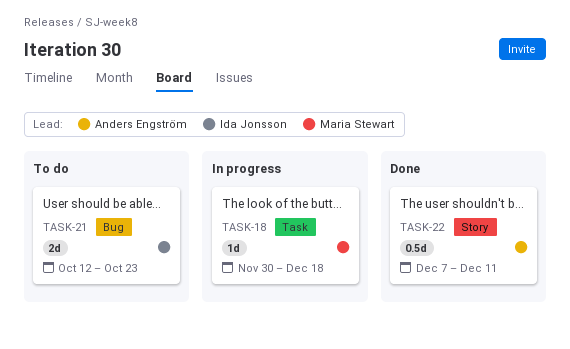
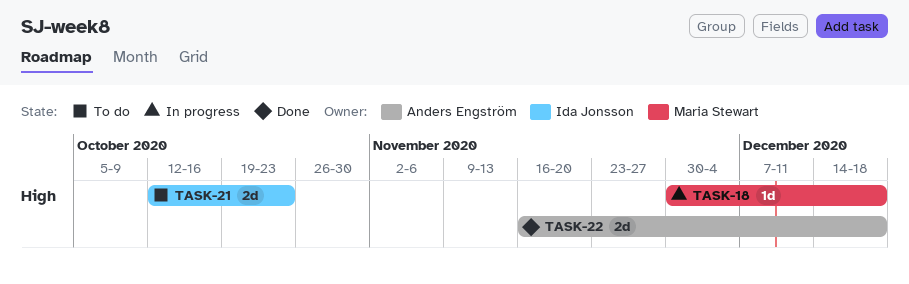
TASK-22, estimate: 0.5d -> 2d
TASK-22, start: Dec 7 -> Nov 16
TASK-22, due: Dec 11 -> Dec 18

